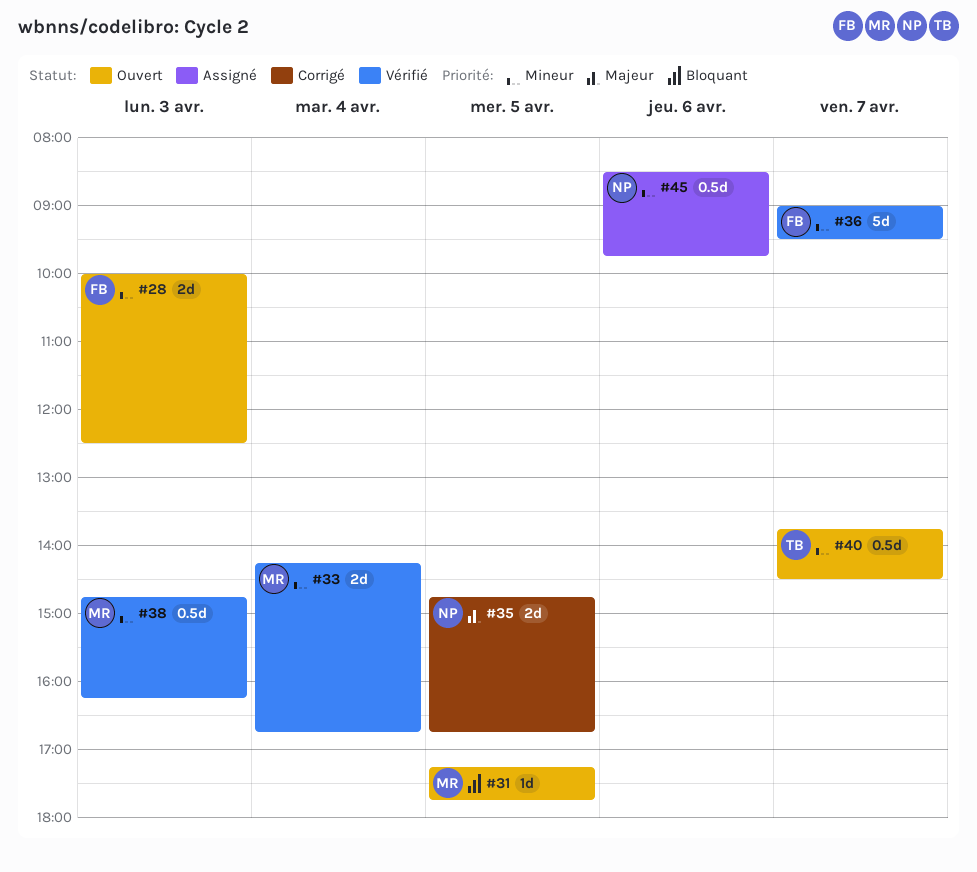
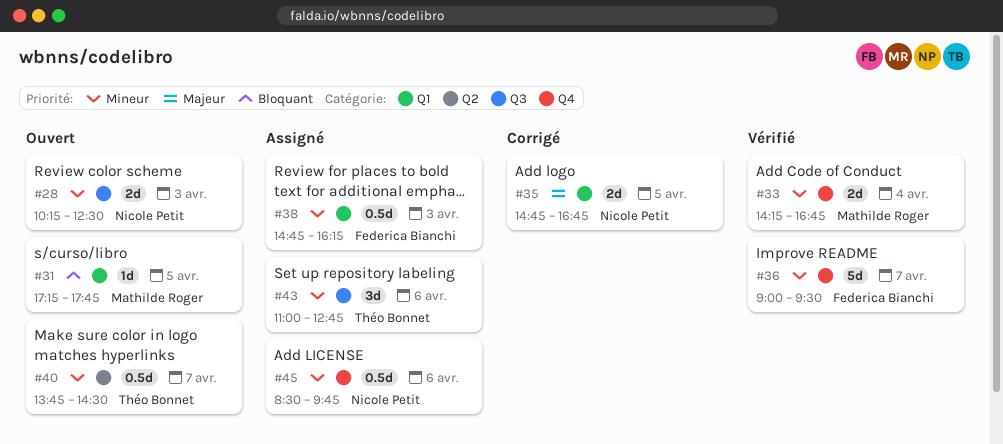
#28, owner: Federica Bianchi -> Nicole Petit
#28, begins: 10:00 -> 10:15
#38, status: Vérifié -> Assigné
#38, owner: Mathilde Roger -> Federica Bianchi
#43: none -> present

